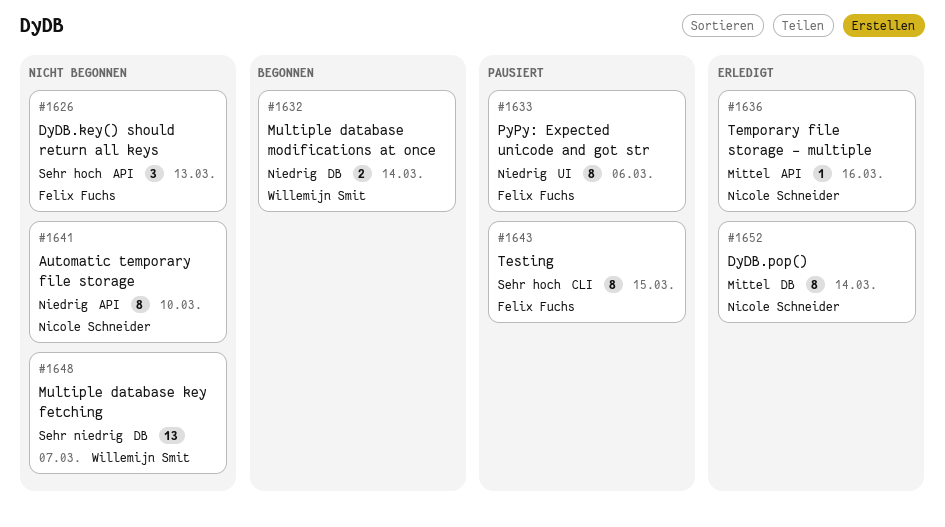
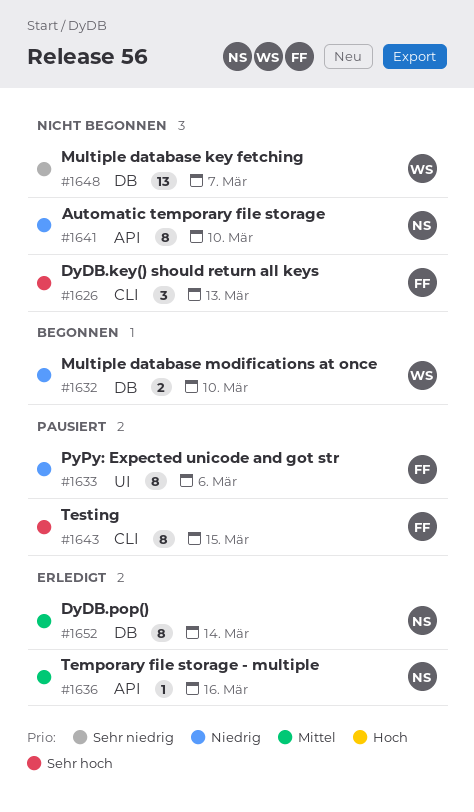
#1626, label: API -> CLI
#1632, due: Mar 14 -> Mar 10

